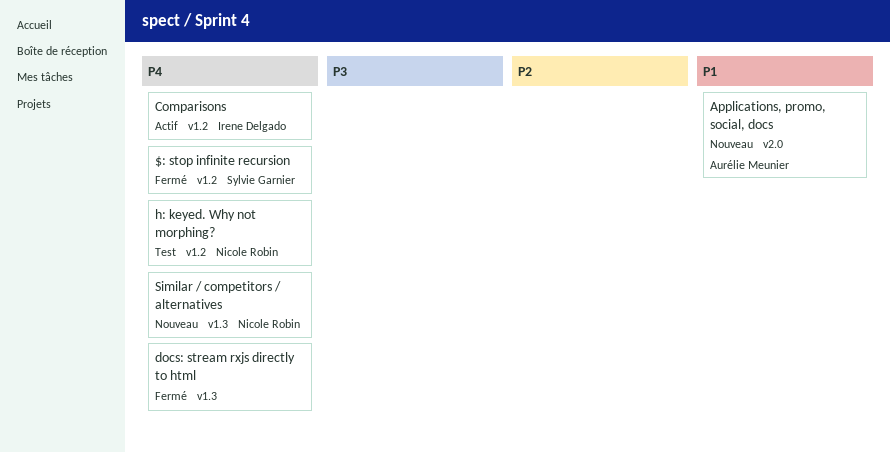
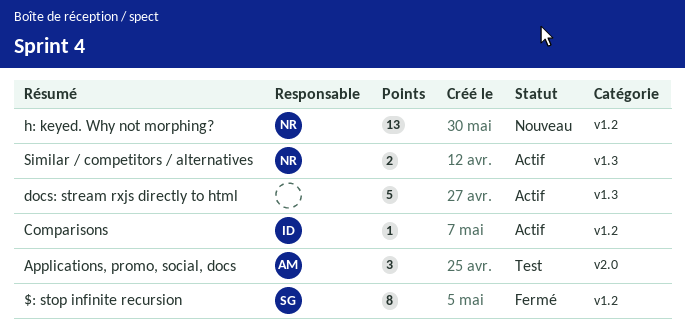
Applications, promo, social, docs, status: Nouveau -> Test
docs: stream rxjs directly to html, status: Fermé -> Actif
h: keyed. Why not morphing?, status: Test -> Nouveau
Similar / competitors / alternatives, status: Nouveau -> Actif

